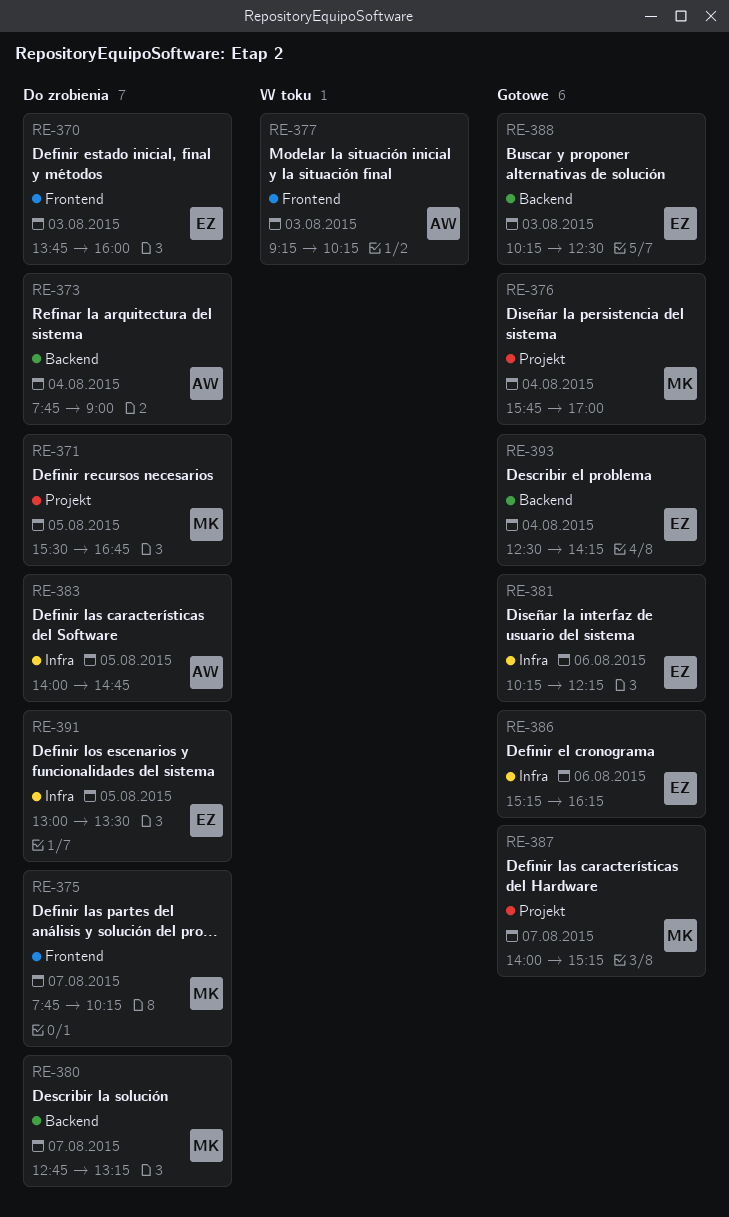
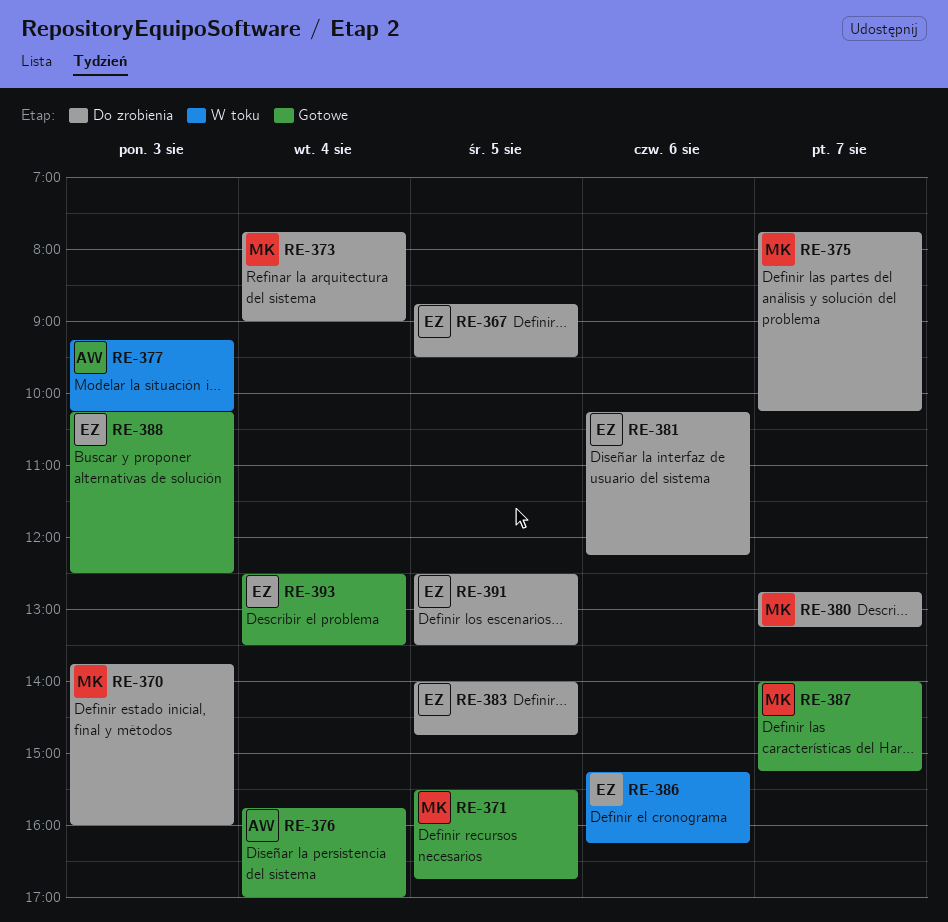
RE-367: none -> present
RE-370, owner: EZ -> MK
RE-371, status: Do zrobienia -> Gotowe
RE-373, owner: AW -> MK
RE-376, owner: MK -> AW
RE-381, status: Gotowe -> Do zrobienia
RE-383, owner: AW -> EZ
RE-386, status: Gotowe -> W toku
RE-391, begins: 13:00 -> 12:30
RE-393, ends: 14:15 -> 13:30

